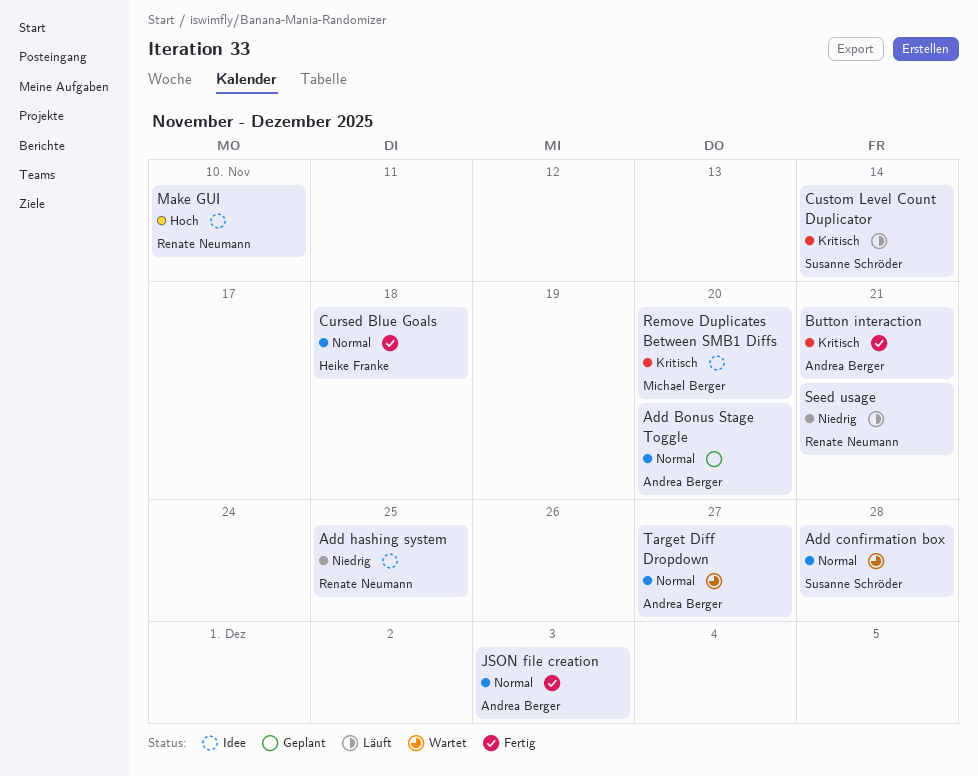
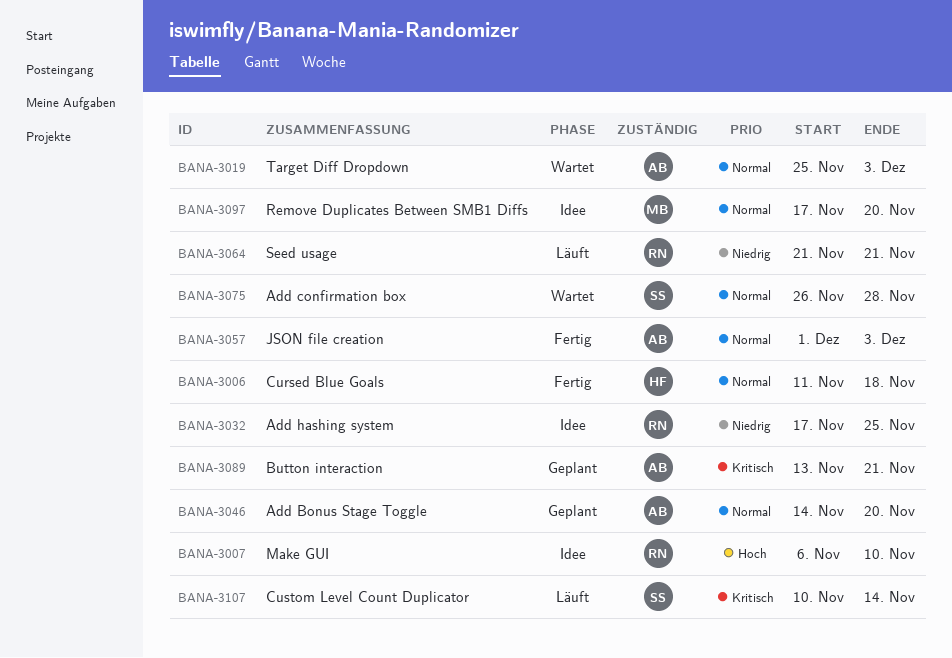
Button interaction, status: Fertig -> Geplant
Remove Duplicates Between SMB1 Diffs, priority: Kritisch -> Normal
Target Diff Dropdown, due: Nov 27 -> Dec 3

